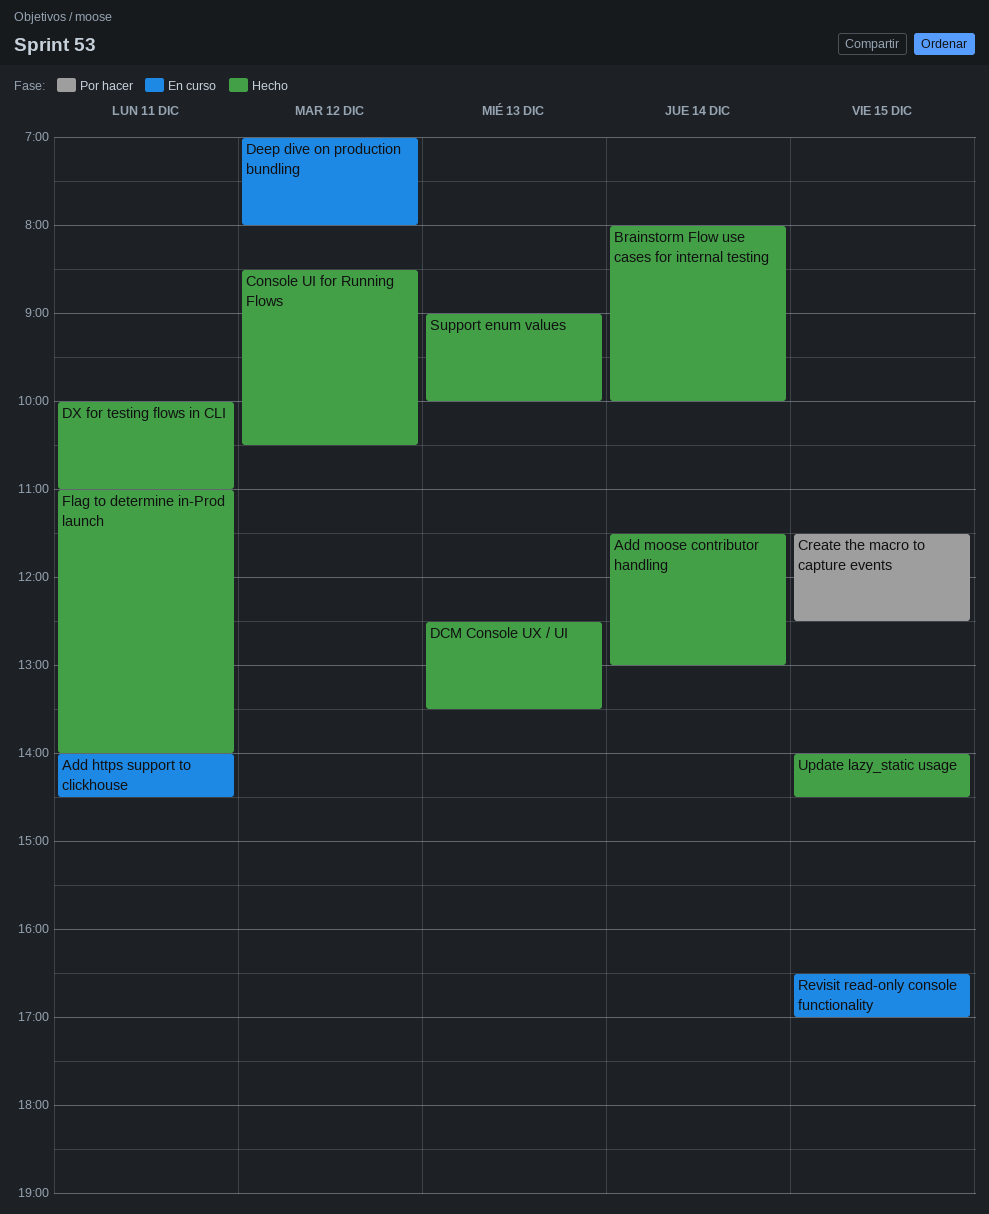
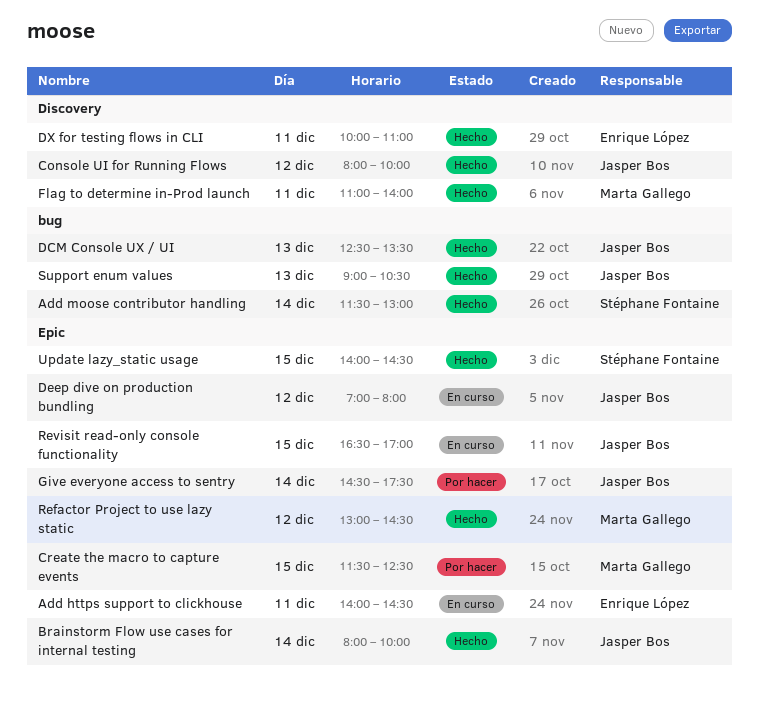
Console UI for Running Flows, begins: 08:30 -> 08:00
Console UI for Running Flows, ends: 10:30 -> 10:00
Give everyone access to sentry: none -> present
Refactor Project to use lazy static: none -> present
Support enum values, ends: 10:00 -> 10:30

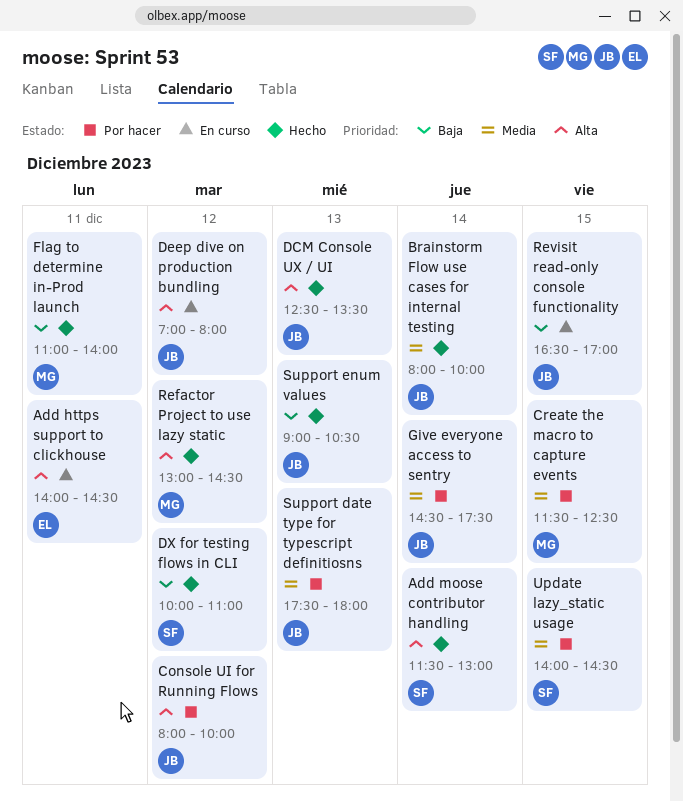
Console UI for Running Flows, status: Hecho -> Por hacer
DX for testing flows in CLI, owner: Enrique López -> Stéphane Fontaine
DX for testing flows in CLI, day: Dec 11 -> Dec 12
Support date type for typescript definitiosns: none -> present
Update lazy_static usage, status: Hecho -> Por hacer

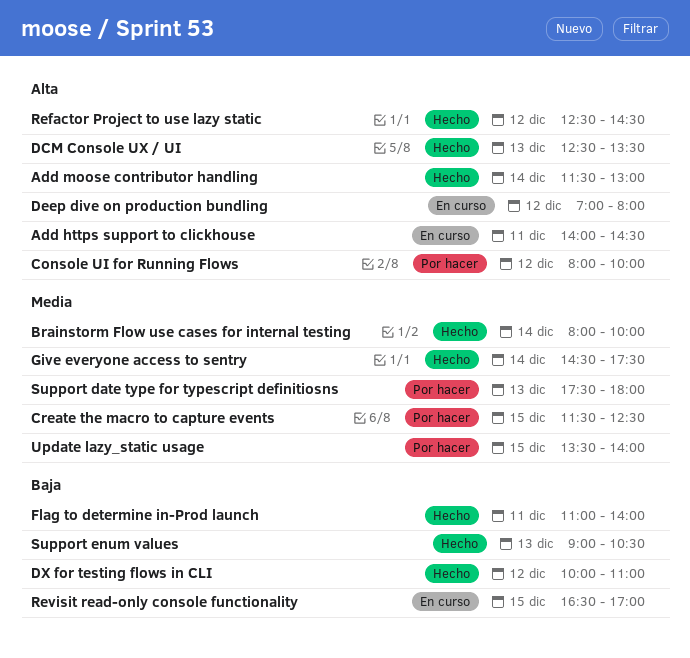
Give everyone access to sentry, status: Por hacer -> Hecho
Refactor Project to use lazy static, begins: 13:00 -> 12:30
Update lazy_static usage, begins: 14:00 -> 13:30
Update lazy_static usage, ends: 14:30 -> 14:00

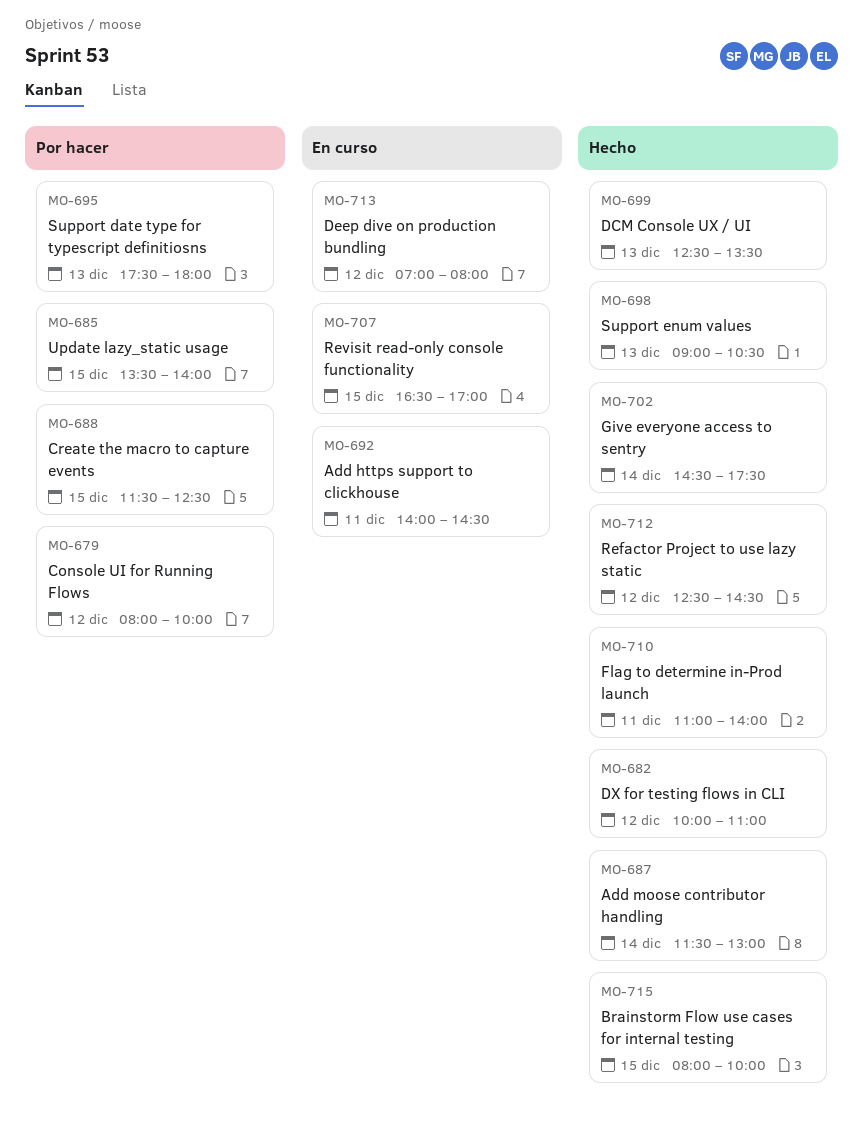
Brainstorm Flow use cases for internal testing, day: Dec 14 -> Dec 15

